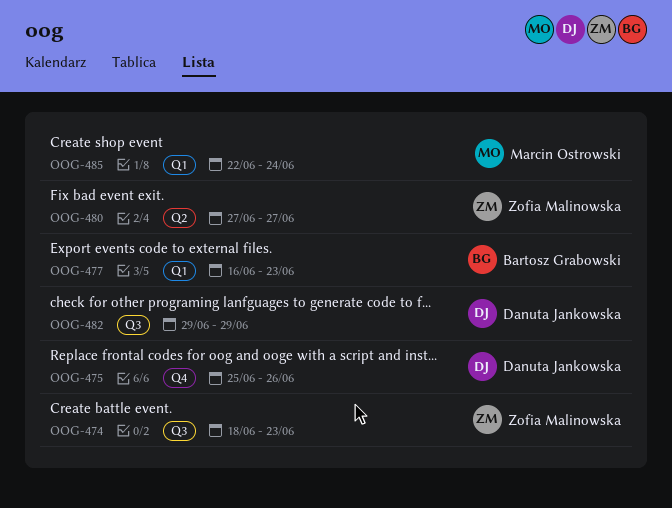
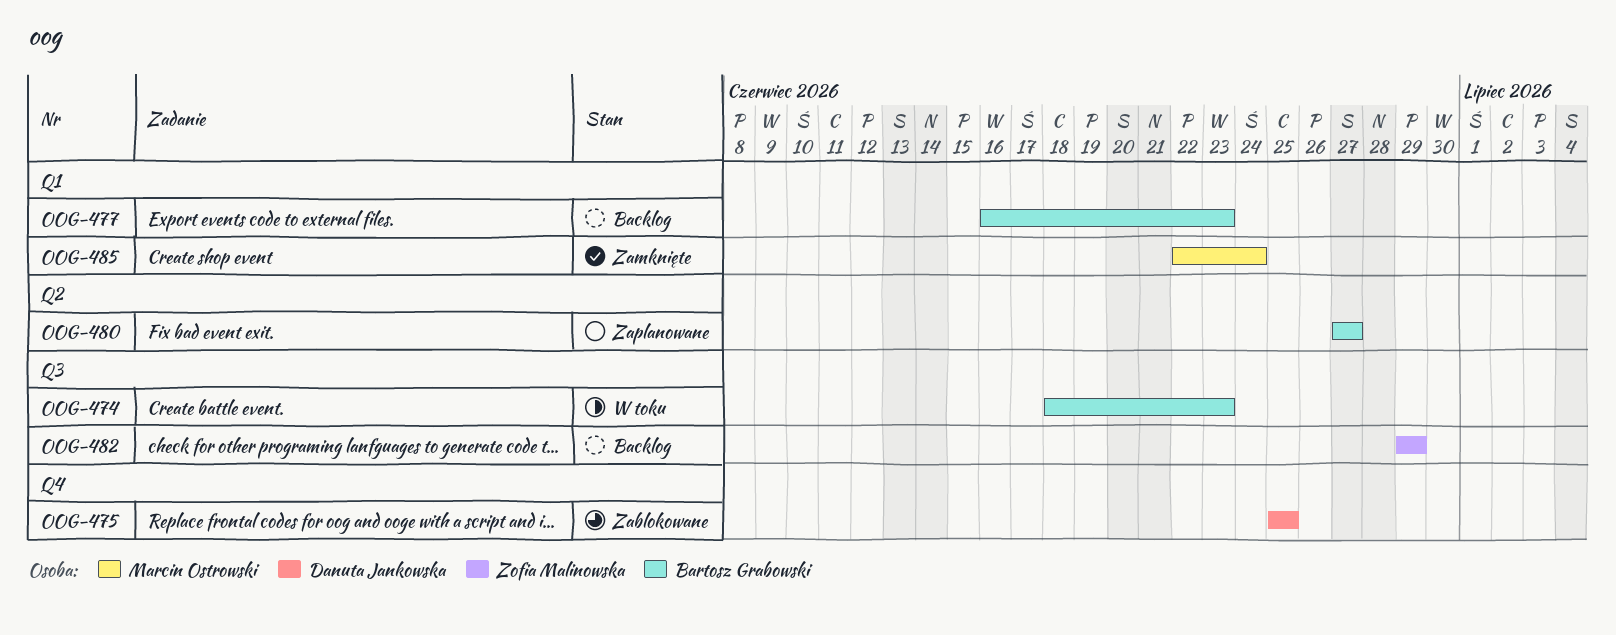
OOG-474, owner: Zofia Malinowska -> Bartosz Grabowski
OOG-475, due: Jun 26 -> Jun 25
OOG-480, owner: Zofia Malinowska -> Bartosz Grabowski
OOG-482, owner: Danuta Jankowska -> Zofia Malinowska

